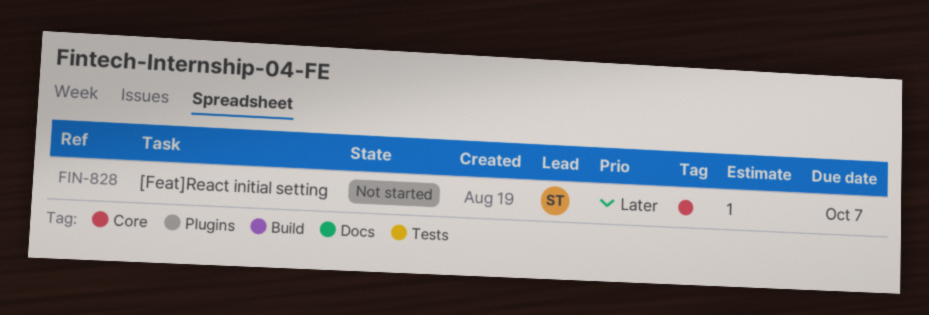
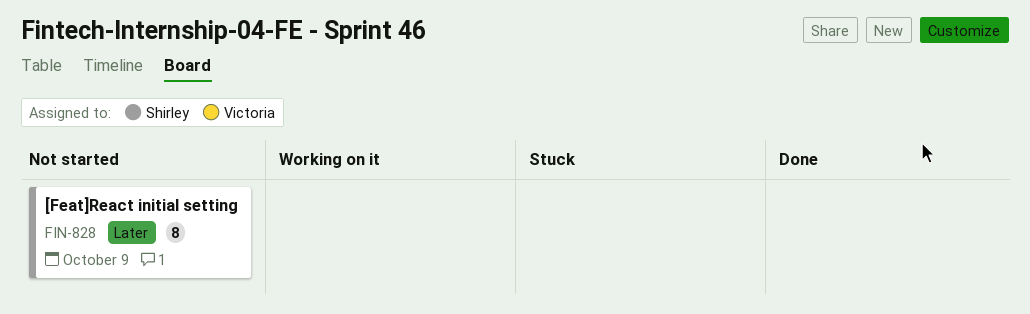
FIN-828, estimate: 1 -> 8
FIN-828, due: Oct 7 -> Oct 9

